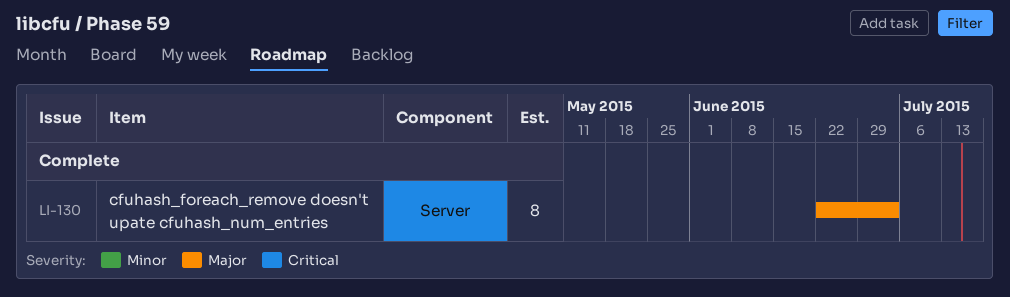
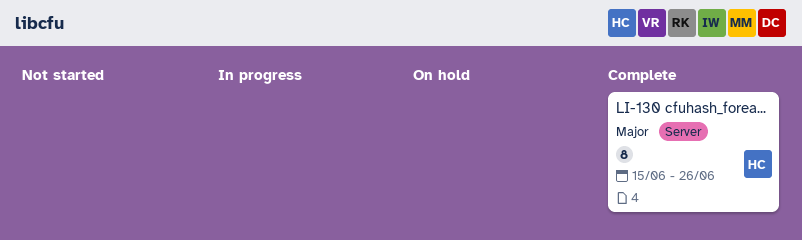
LI-130, start: Jun 22 -> Jun 15
LI-130, due: Jul 3 -> Jun 26

